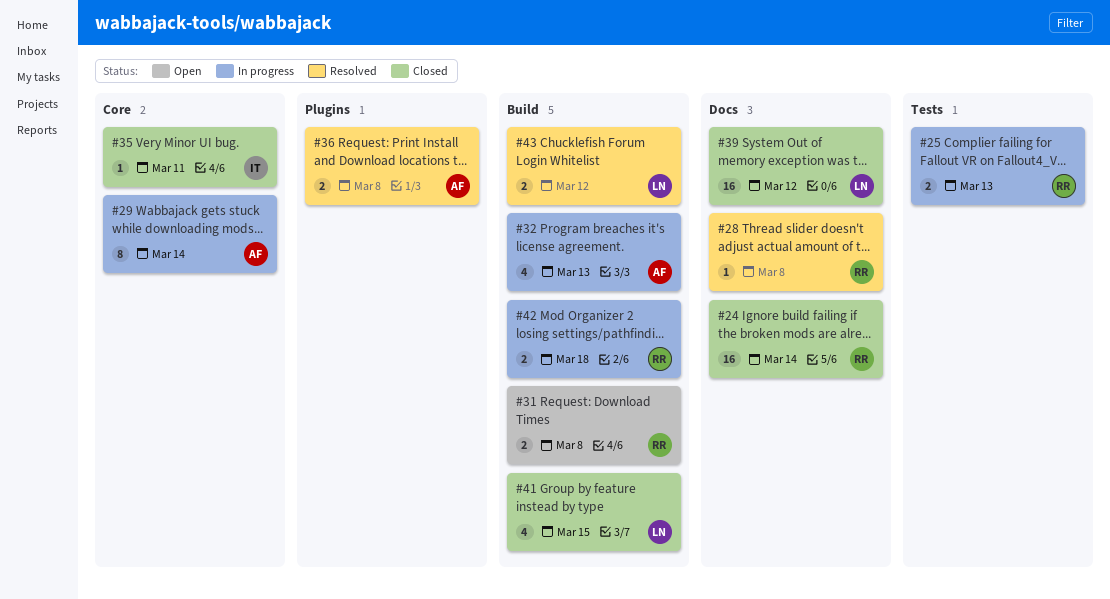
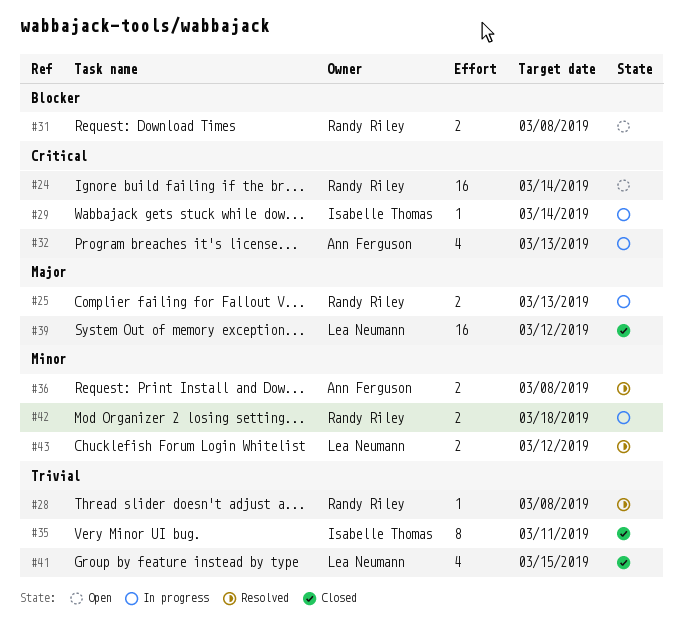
#24, status: Closed -> Open
#29, owner: Ann Ferguson -> Isabelle Thomas
#29, estimate: 8 -> 1
#35, estimate: 1 -> 8

